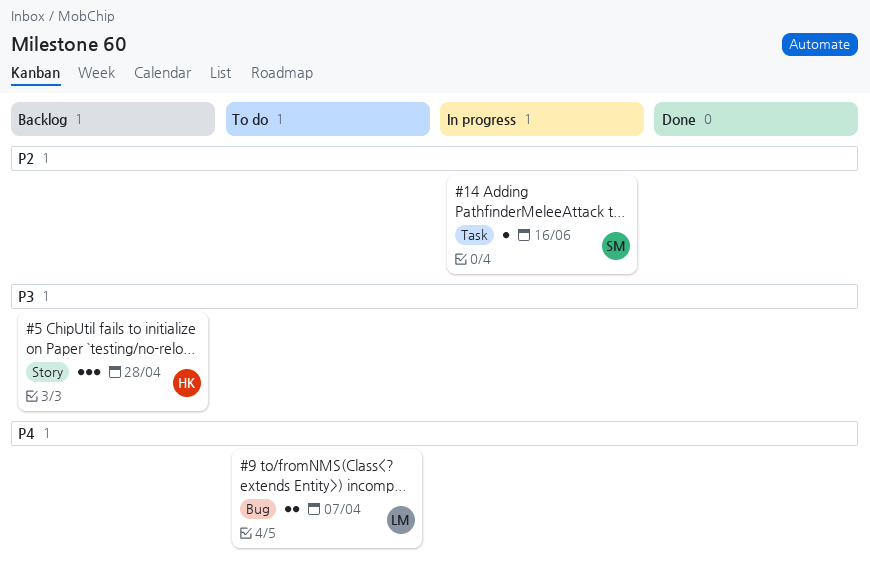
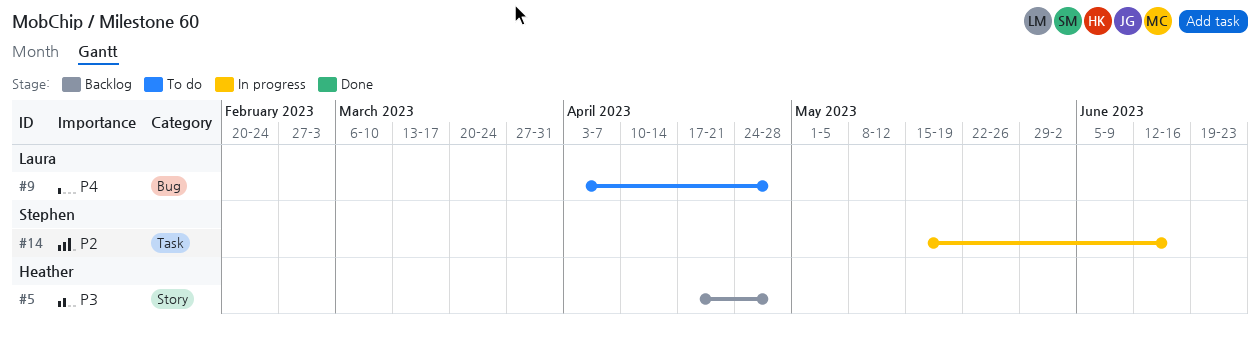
#9, due: Apr 7 -> Apr 28

